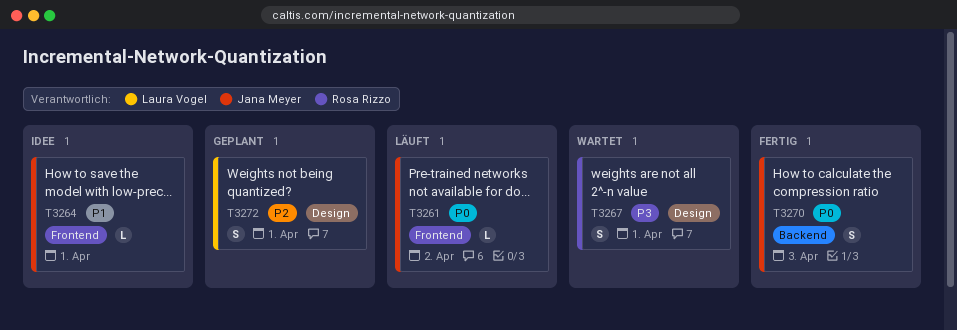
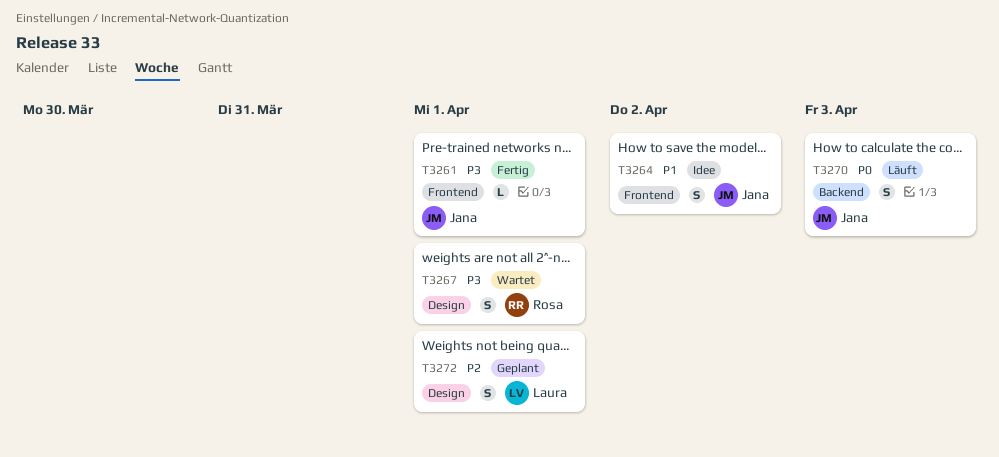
T3261, status: Läuft -> Fertig
T3261, priority: P0 -> P3
T3261, due: Apr 2 -> Apr 1
T3264, estimate: L -> S
T3264, due: Apr 1 -> Apr 2
T3270, status: Fertig -> Läuft

